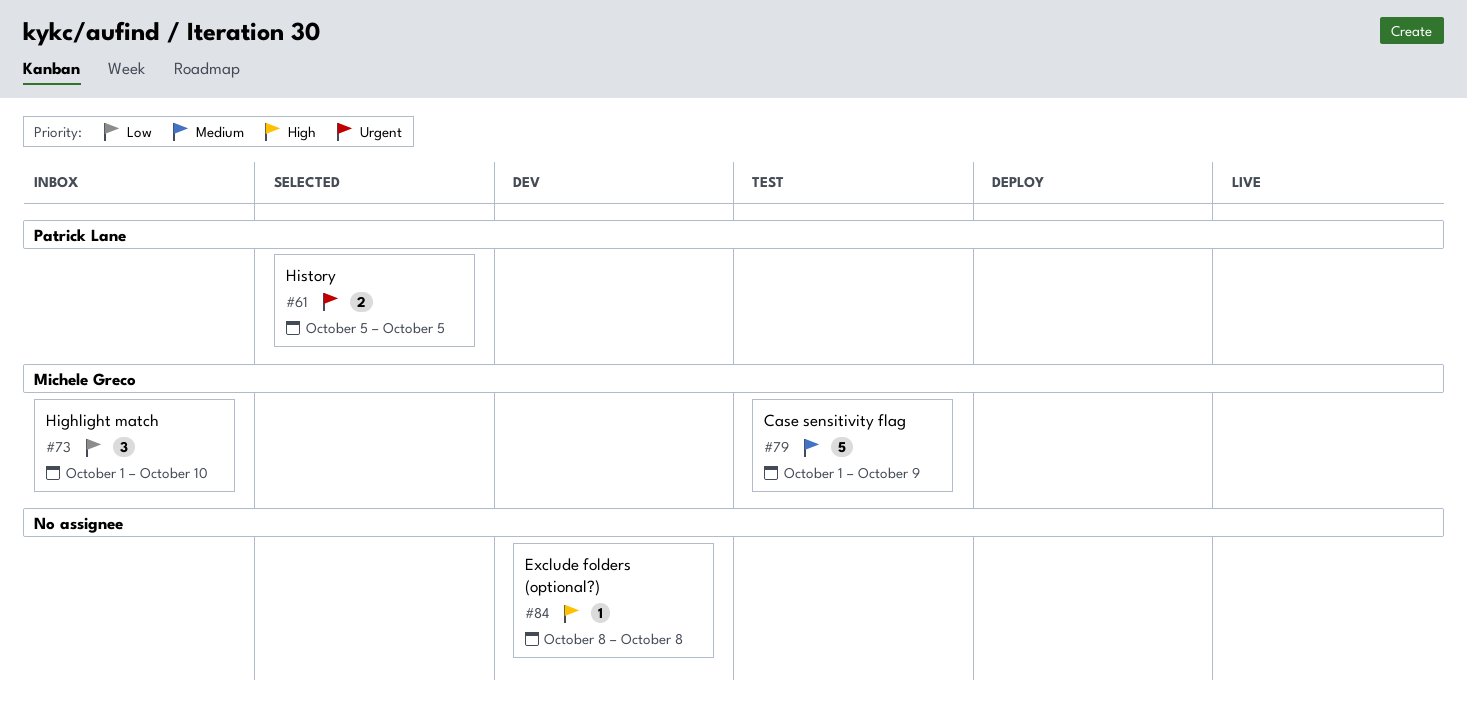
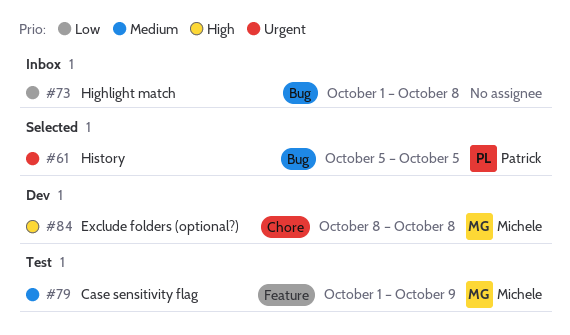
#73, owner: Michele Greco -> none
#73, due: Oct 10 -> Oct 8
#84, owner: none -> Michele Greco

